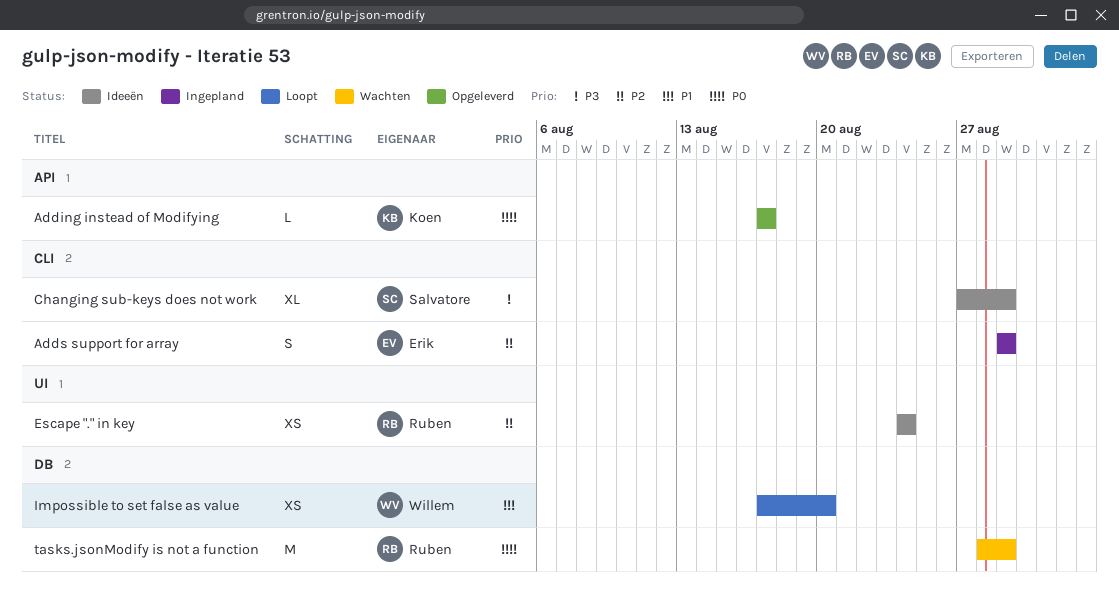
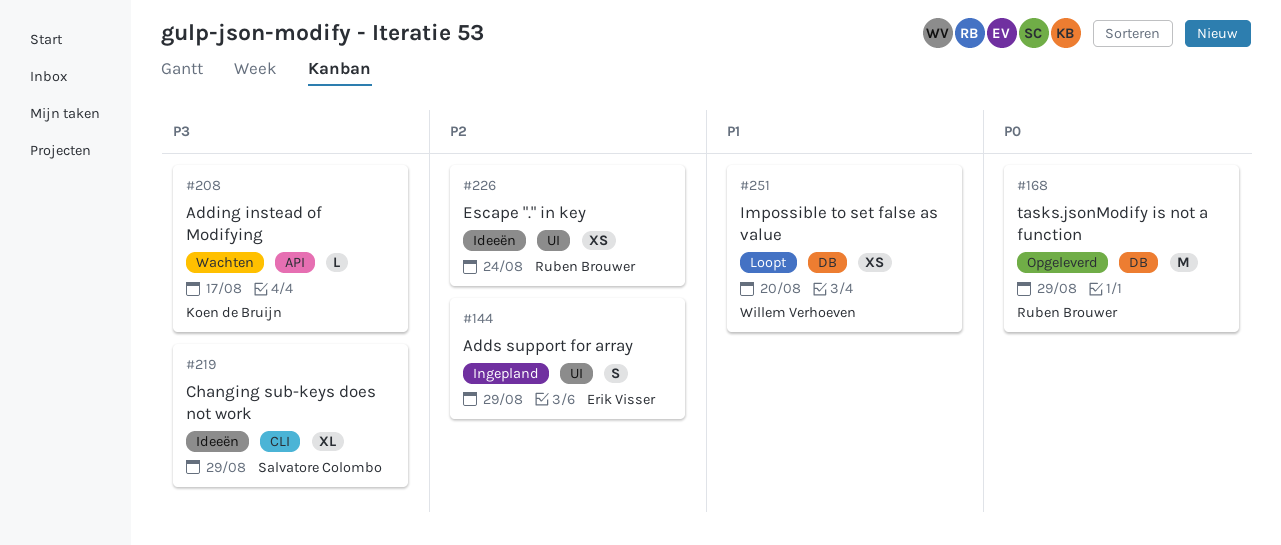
Adding instead of Modifying, status: Opgeleverd -> Wachten
Adding instead of Modifying, priority: P0 -> P3
Adds support for array, label: CLI -> UI
tasks.jsonModify is not a function, status: Wachten -> Opgeleverd

